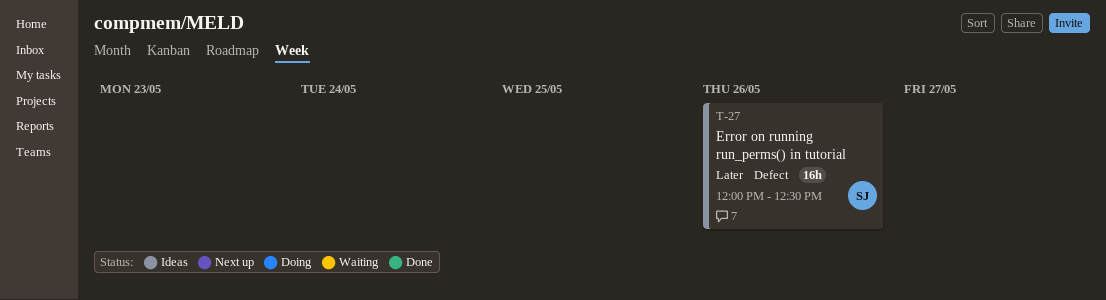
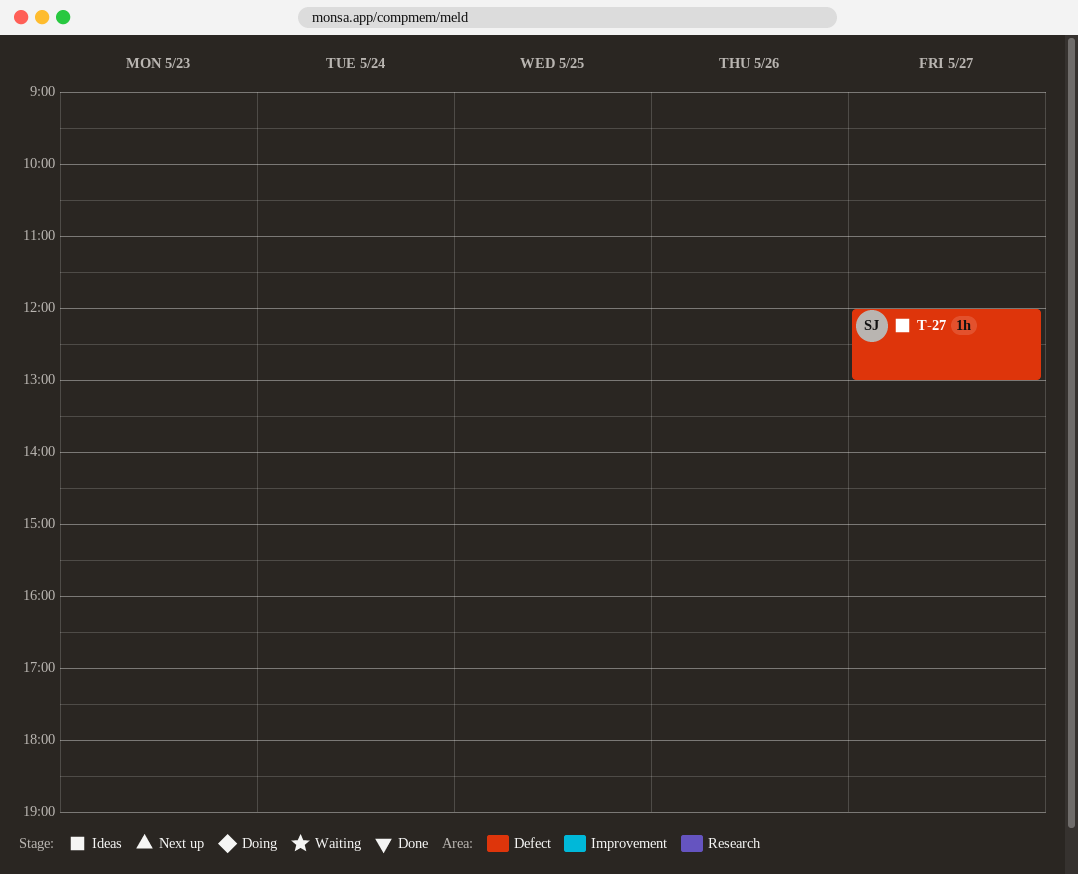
T-27, estimate: 16h -> 1h
T-27, day: May 26 -> May 27
T-27, ends: 12:30 -> 13:00

